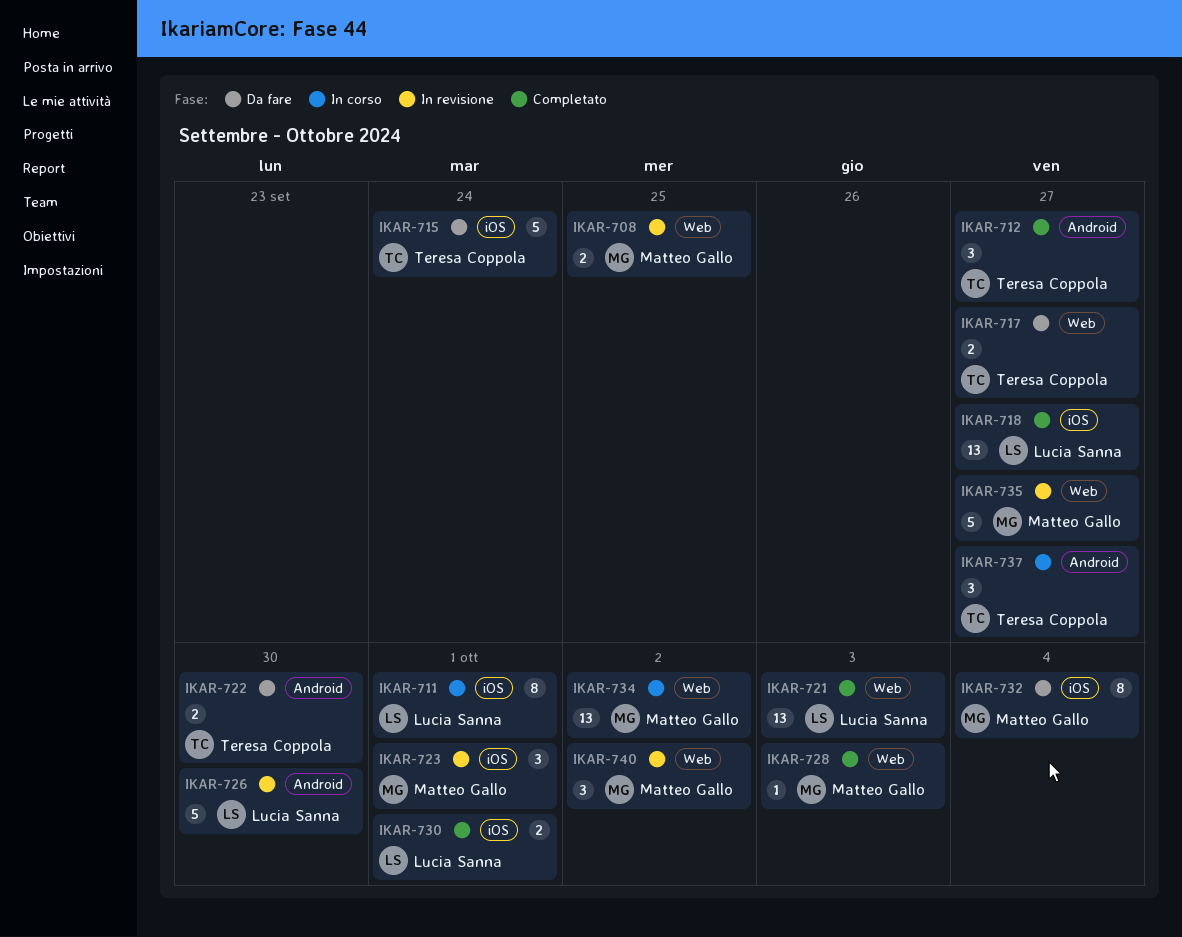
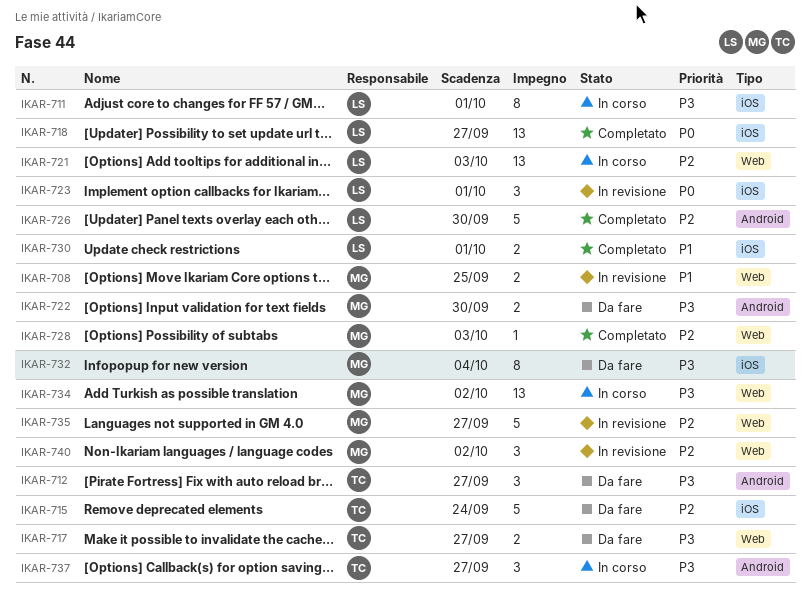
IKAR-712, status: Completato -> Da fare
IKAR-721, status: Completato -> In corso
IKAR-722, owner: Teresa Coppola -> Matteo Gallo
IKAR-723, owner: Matteo Gallo -> Lucia Sanna
IKAR-726, status: In revisione -> Completato

